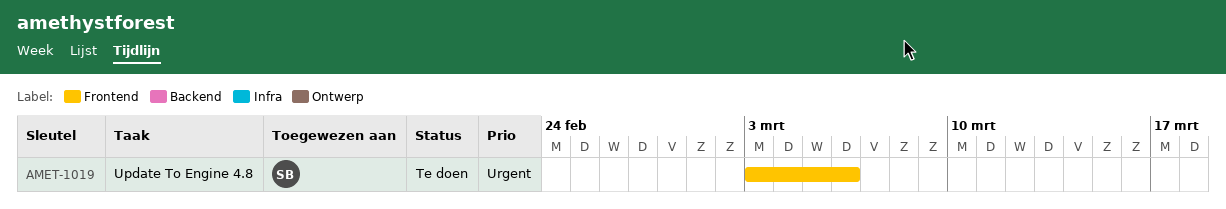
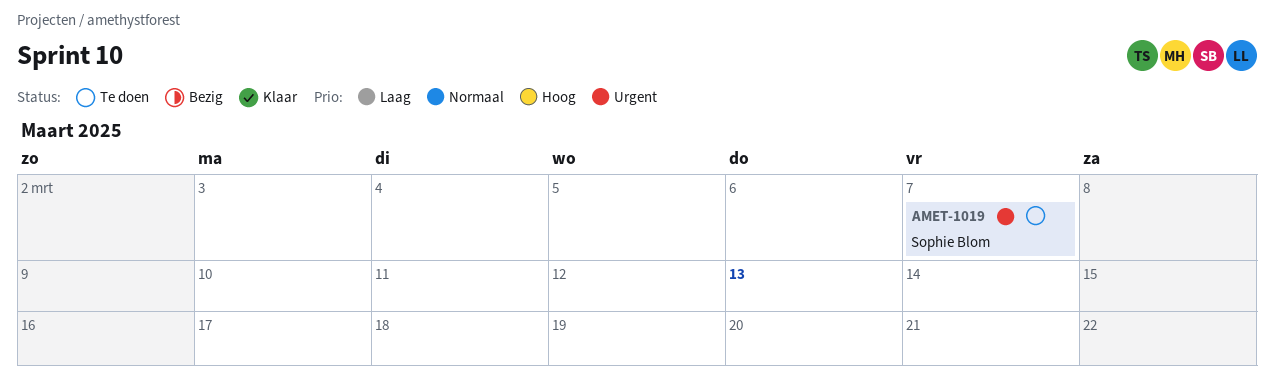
AMET-1019, due: Mar 6 -> Mar 7

